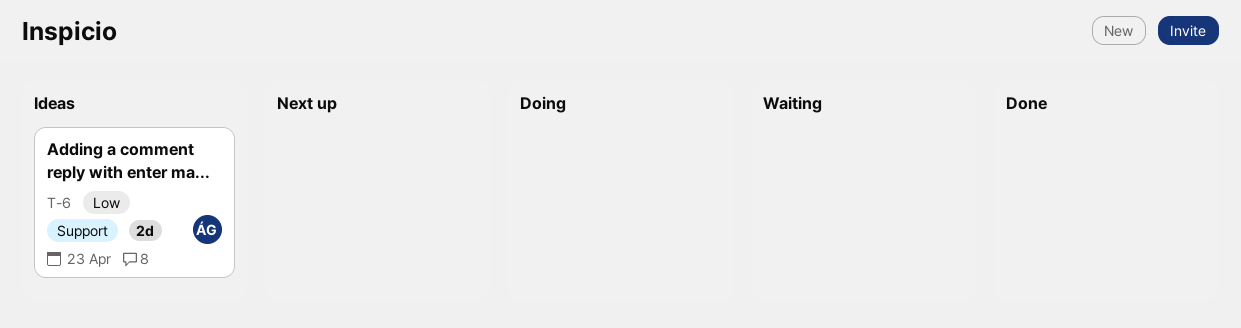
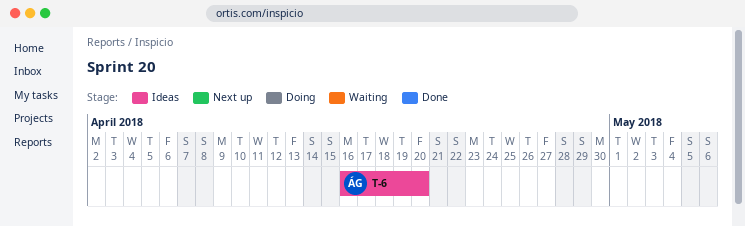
T-6, due: Apr 23 -> Apr 20

